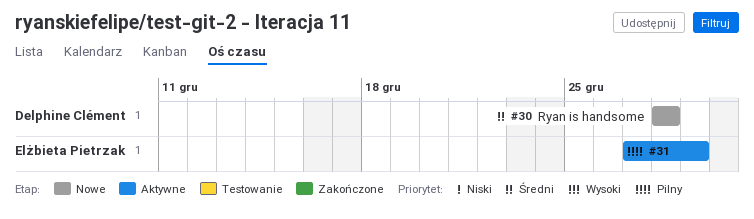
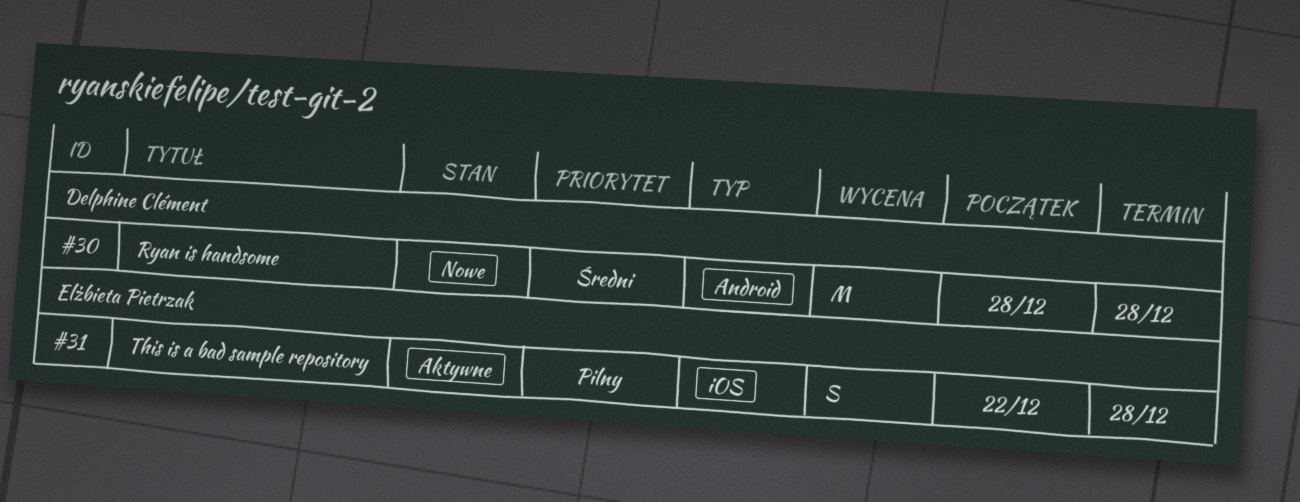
#31, start: Dec 27 -> Dec 22
#31, due: Dec 29 -> Dec 28

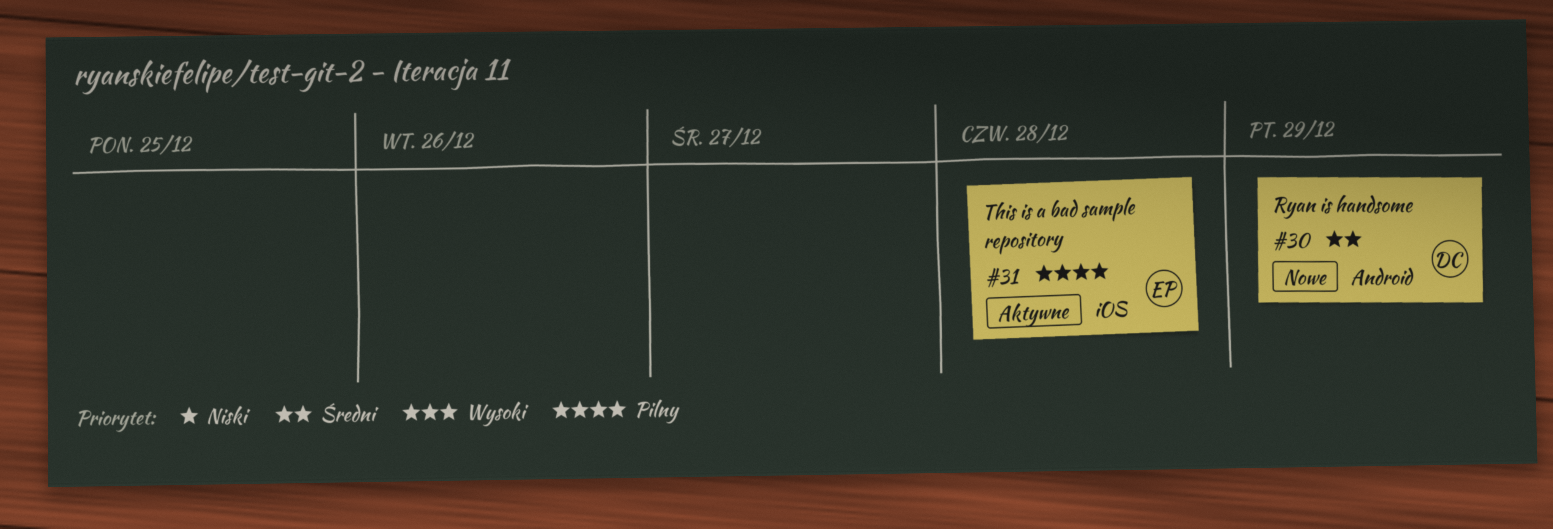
#30, due: Dec 28 -> Dec 29

